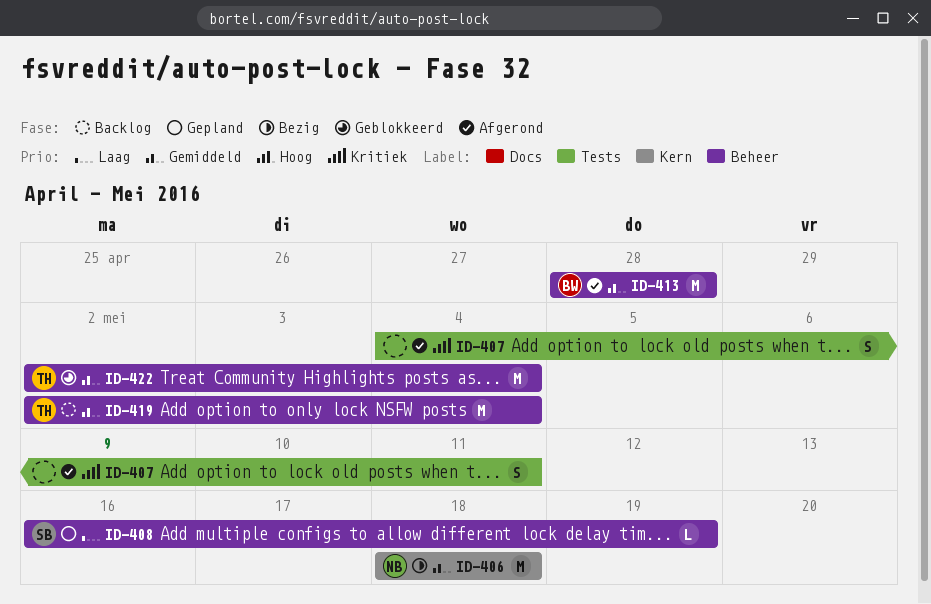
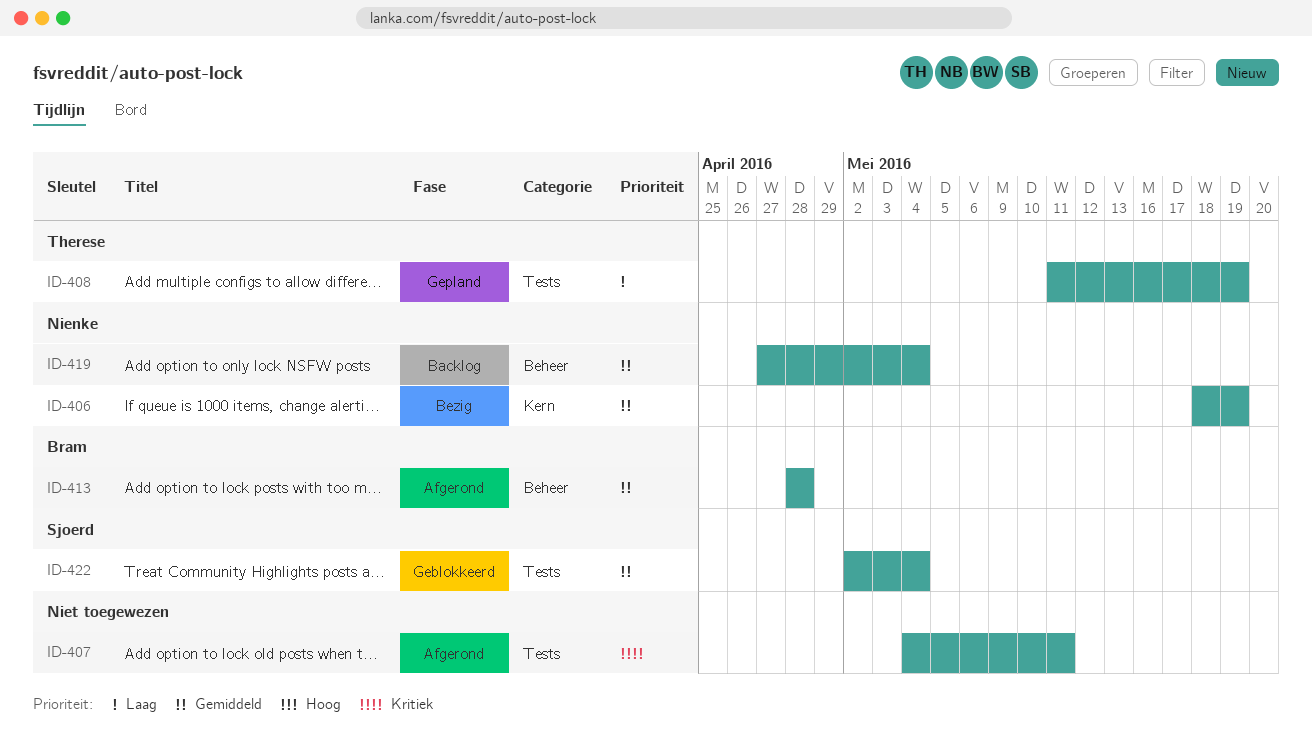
ID-406, due: May 18 -> May 19
ID-408, owner: Sjoerd -> Therese
ID-408, label: Beheer -> Tests
ID-408, start: May 16 -> May 11
ID-419, owner: Therese -> Nienke
ID-419, start: May 2 -> Apr 27
ID-422, owner: Therese -> Sjoerd
ID-422, label: Beheer -> Tests

